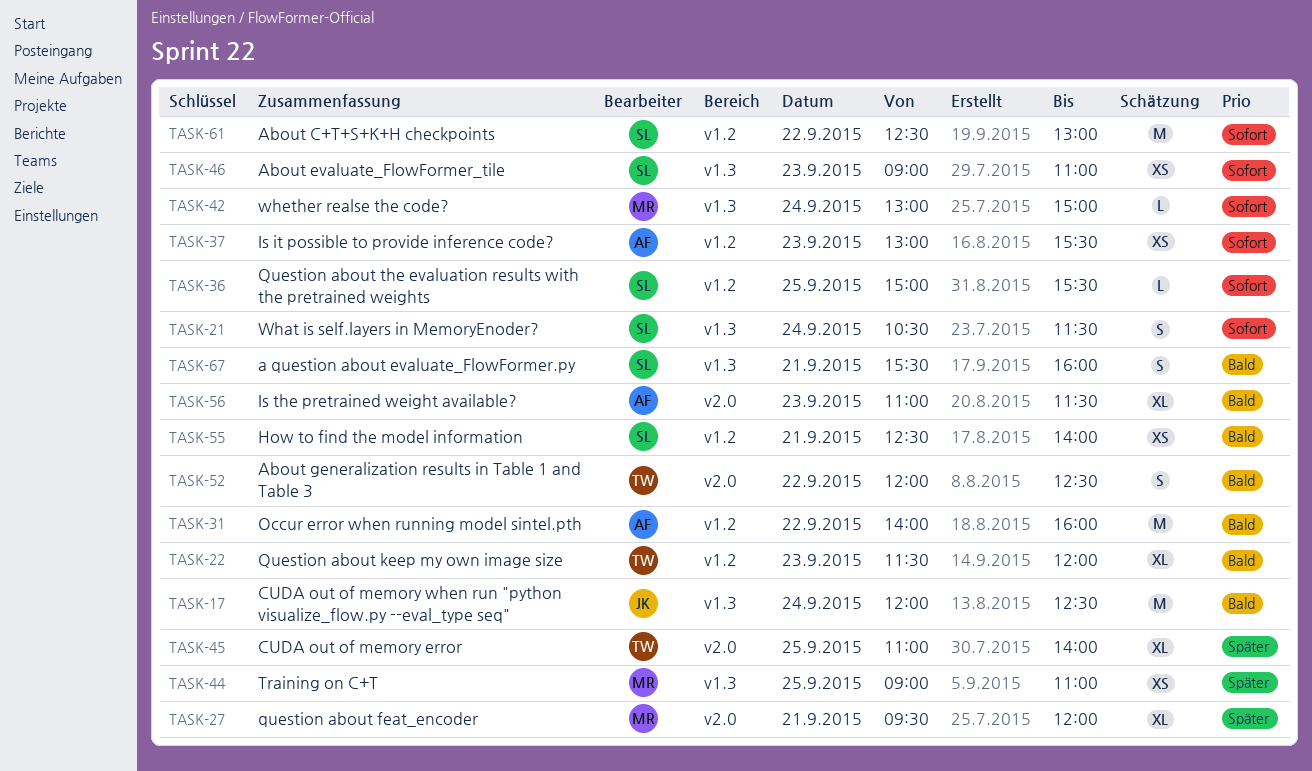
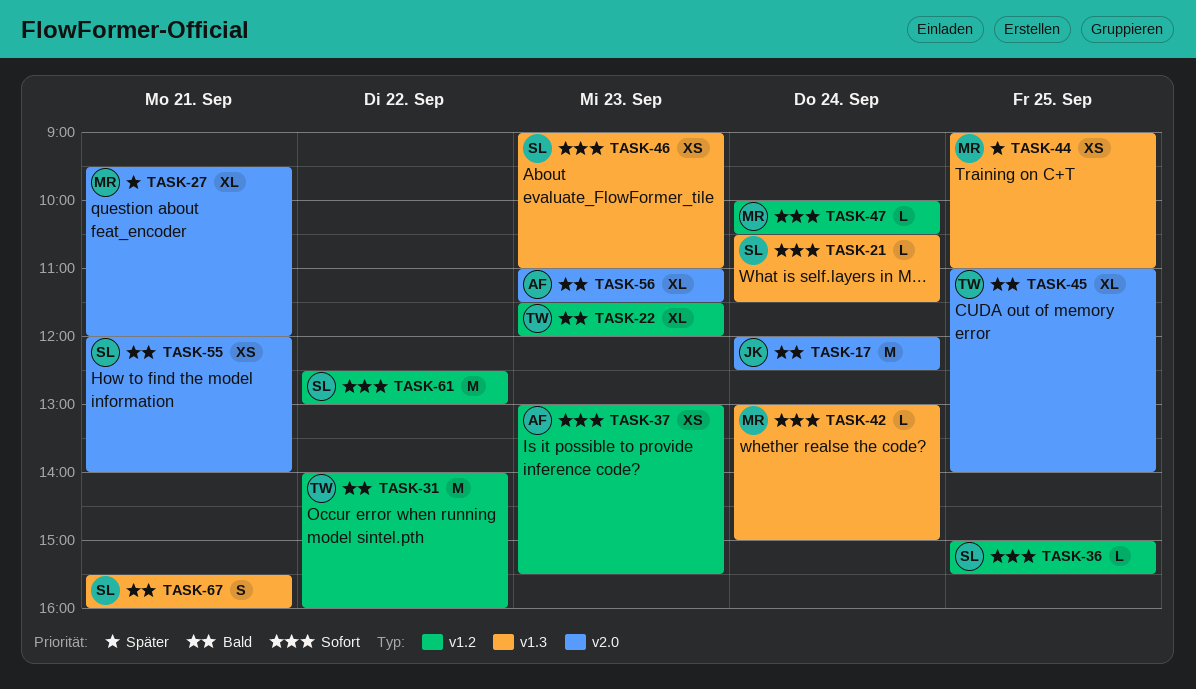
TASK-17, label: v1.3 -> v2.0
TASK-21, estimate: S -> L
TASK-31, owner: AF -> TW
TASK-45, priority: Später -> Bald
TASK-47: none -> present
TASK-52: present -> none
TASK-55, label: v1.2 -> v2.0
TASK-55, begins: 12:30 -> 12:00

